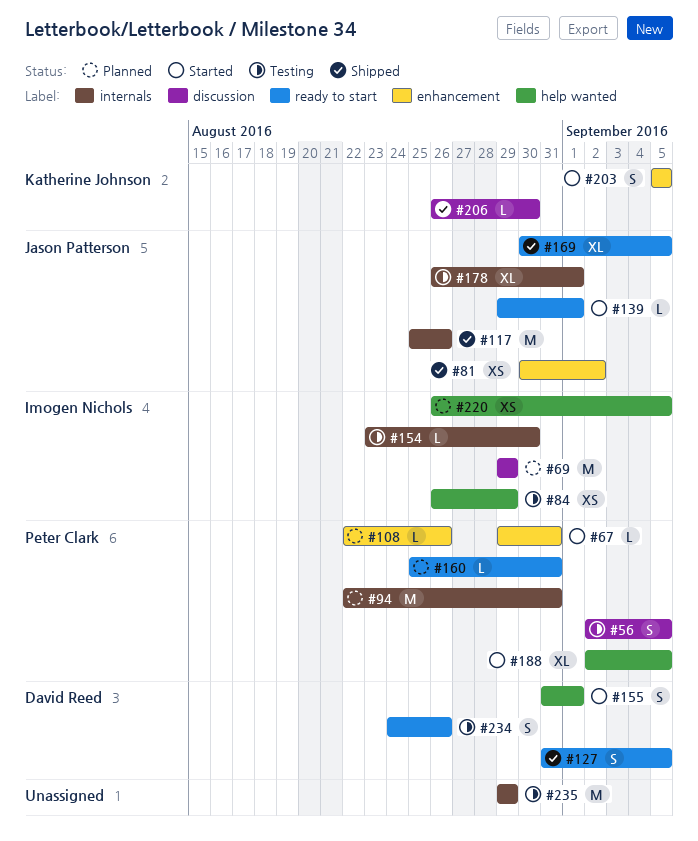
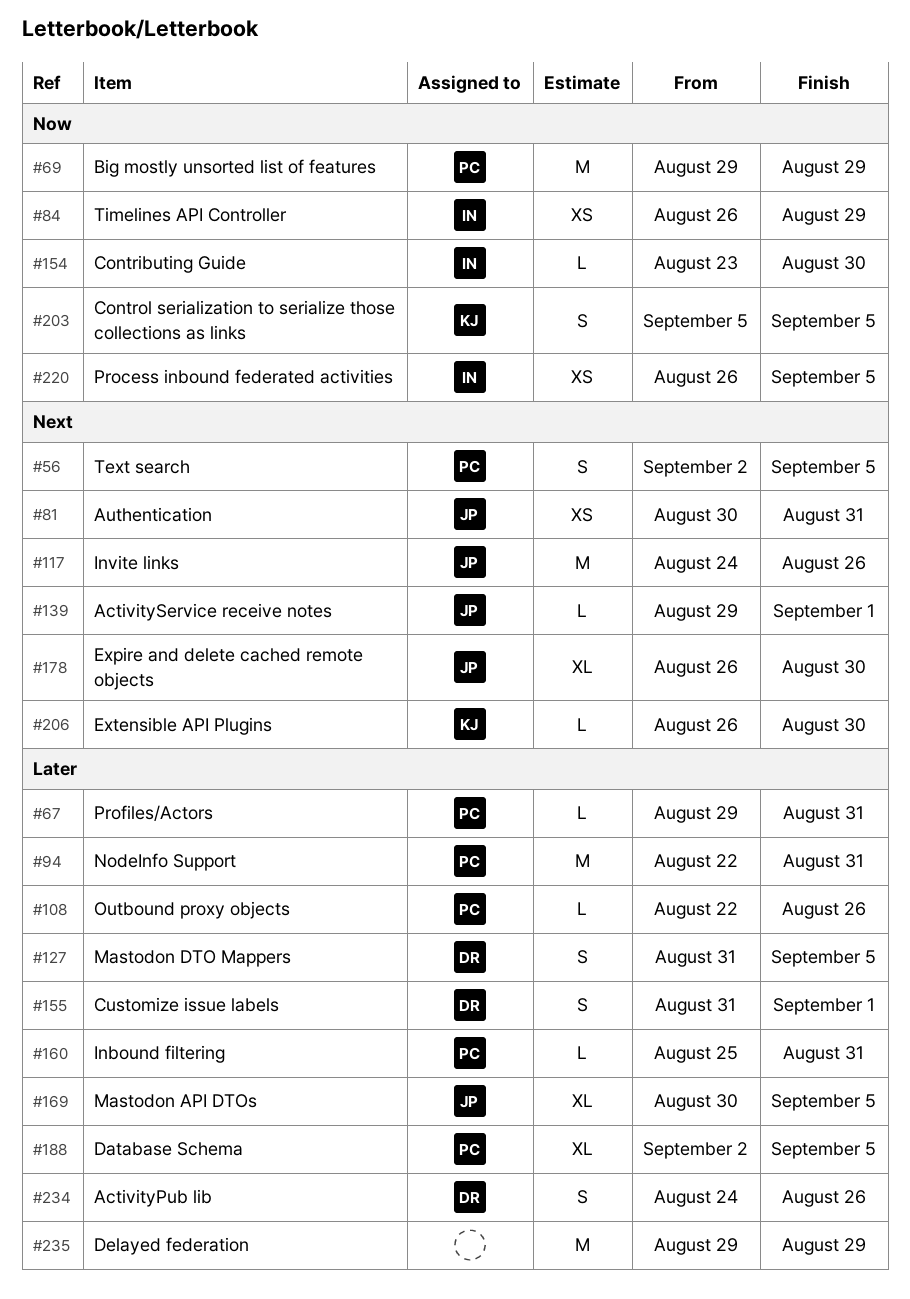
#69, owner: Imogen Nichols -> Peter Clark
#81, due: Sep 2 -> Aug 31
#117, start: Aug 25 -> Aug 24
#178, due: Sep 1 -> Aug 30

